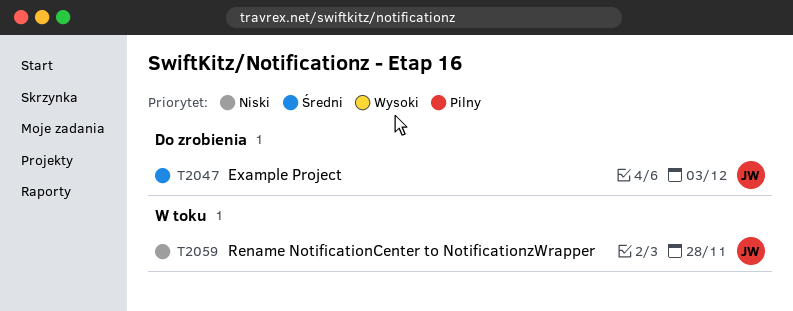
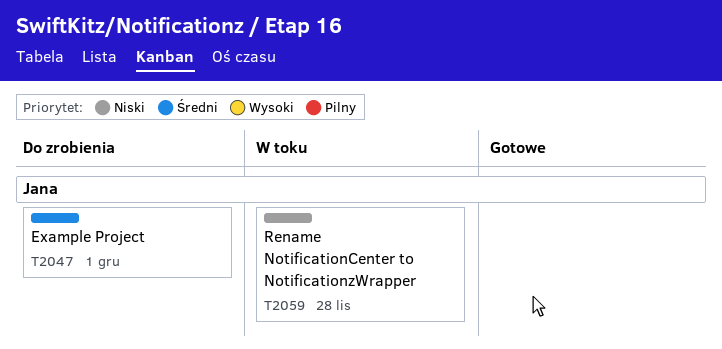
T2047, due: Dec 3 -> Dec 1

